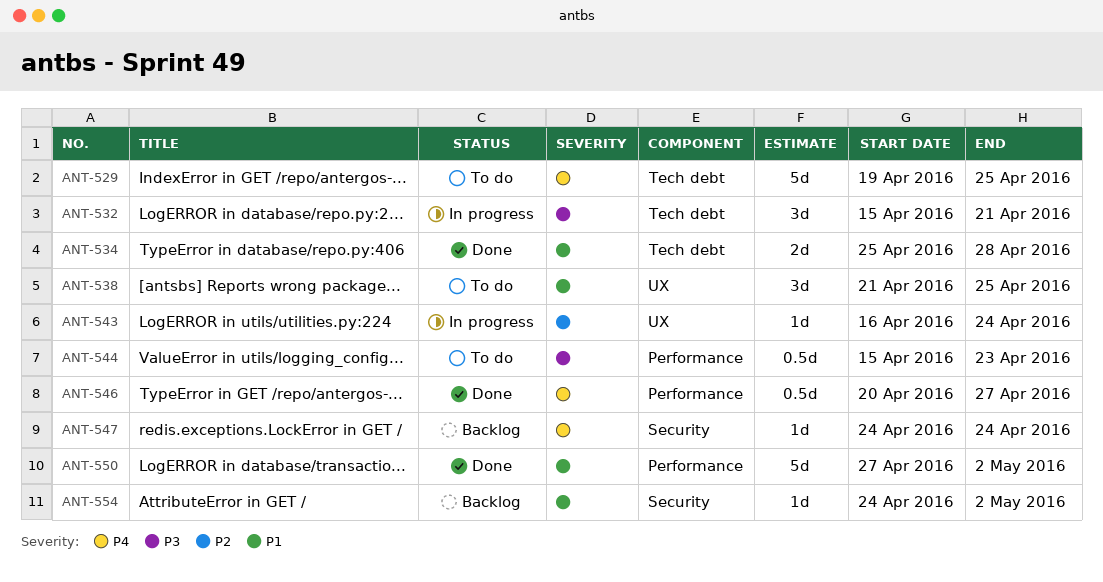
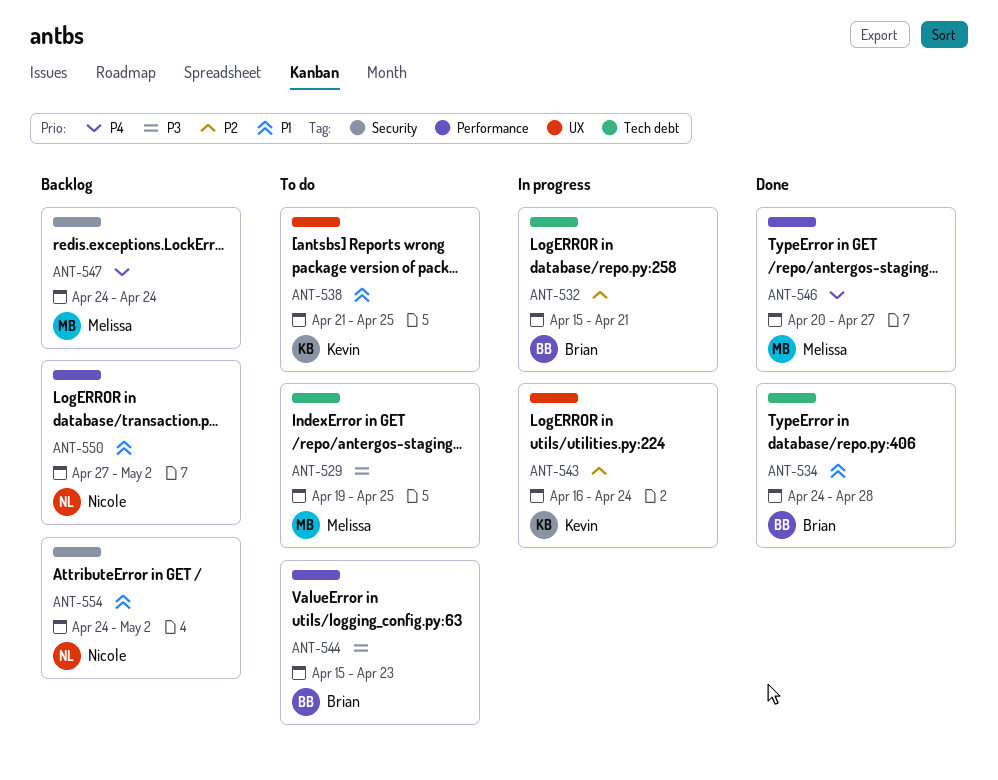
ANT-529, priority: P4 -> P3
ANT-532, priority: P3 -> P2
ANT-534, start: Apr 25 -> Apr 24
ANT-550, status: Done -> Backlog

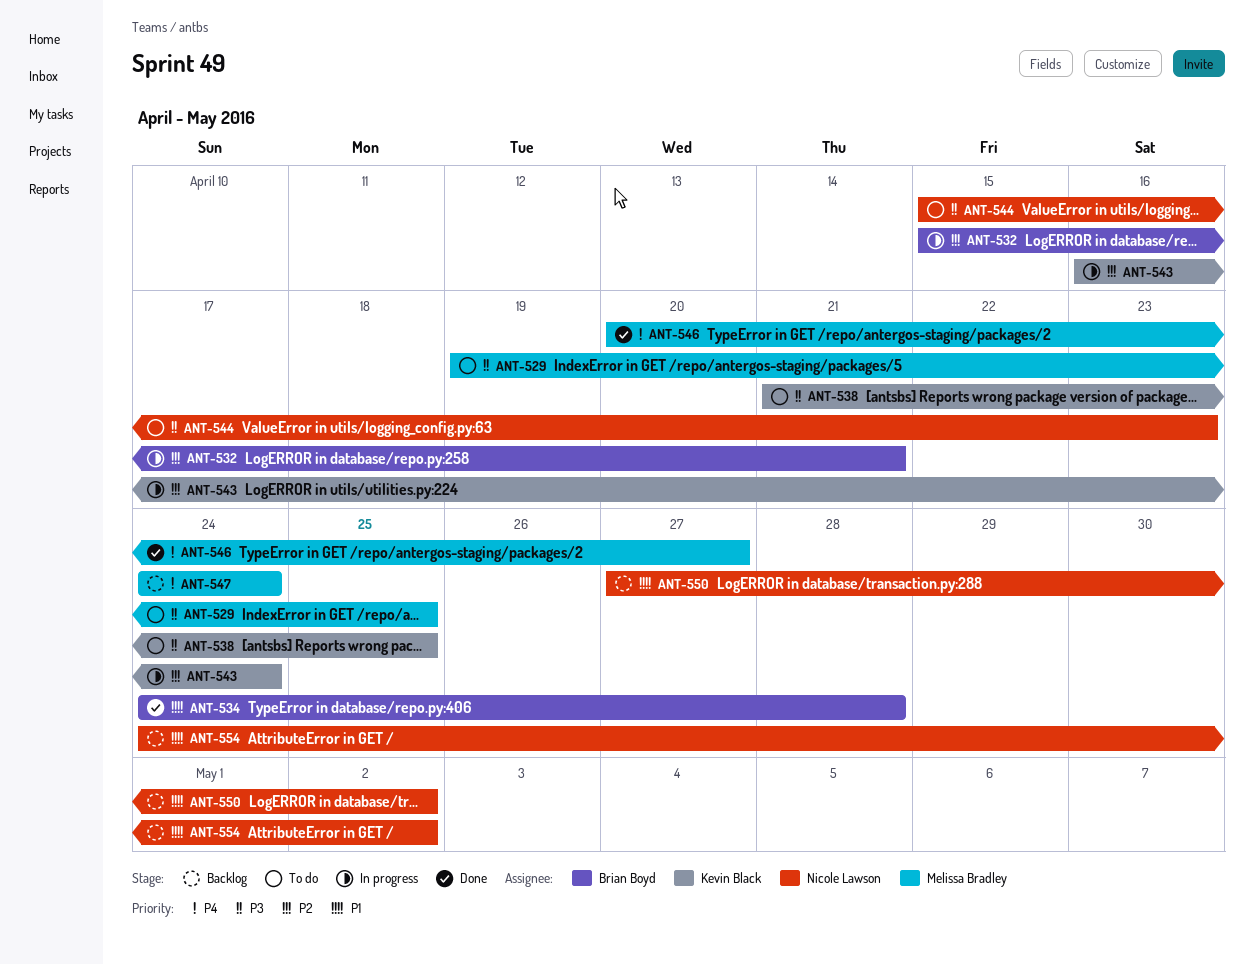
ANT-538, priority: P1 -> P3
ANT-544, owner: Brian Boyd -> Nicole Lawson

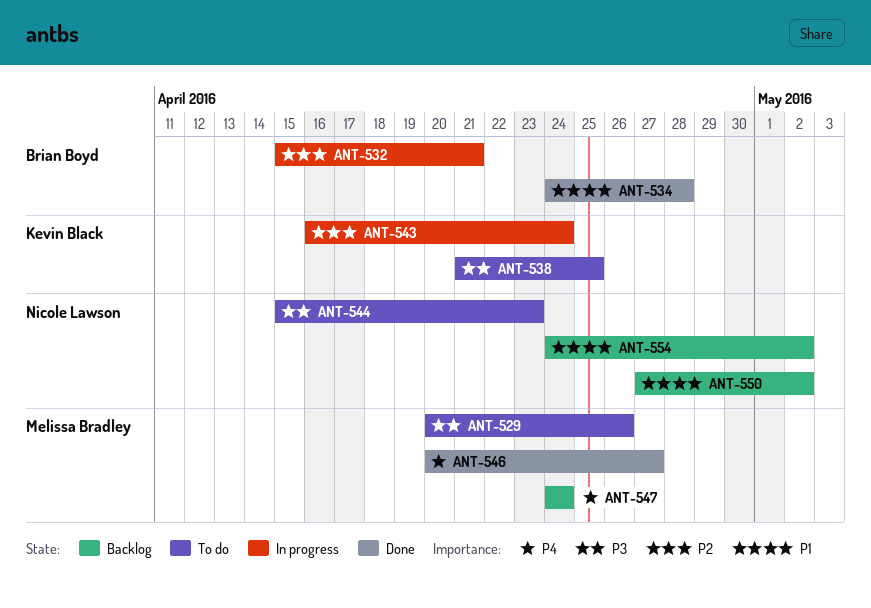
ANT-529, start: Apr 19 -> Apr 20
ANT-529, due: Apr 25 -> Apr 26

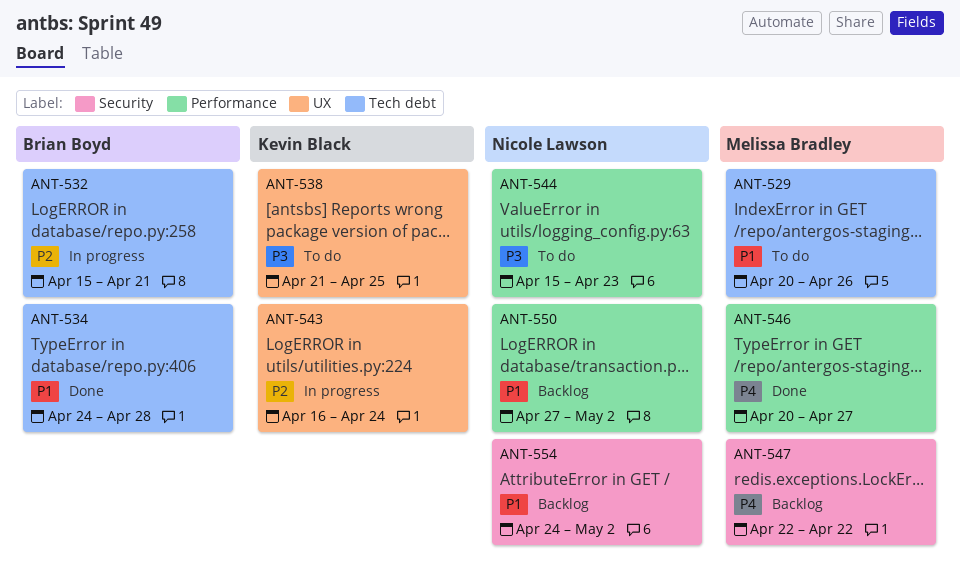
ANT-529, priority: P3 -> P1
ANT-547, start: Apr 24 -> Apr 22
ANT-547, due: Apr 24 -> Apr 22

